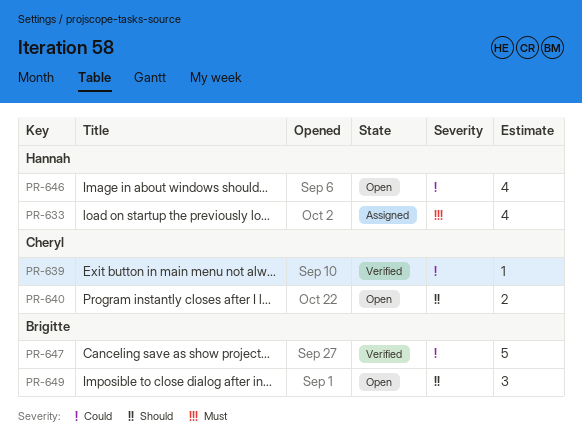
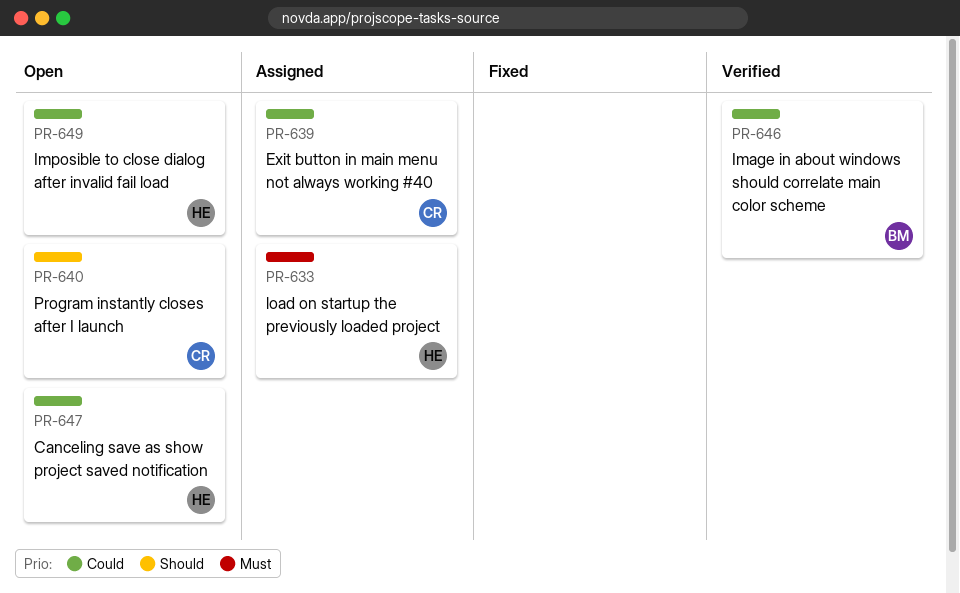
PR-639, status: Verified -> Assigned
PR-646, status: Open -> Verified
PR-646, owner: Hannah -> Brigitte
PR-647, status: Verified -> Open
PR-647, owner: Brigitte -> Hannah
PR-649, owner: Brigitte -> Hannah
PR-649, priority: Should -> Could

